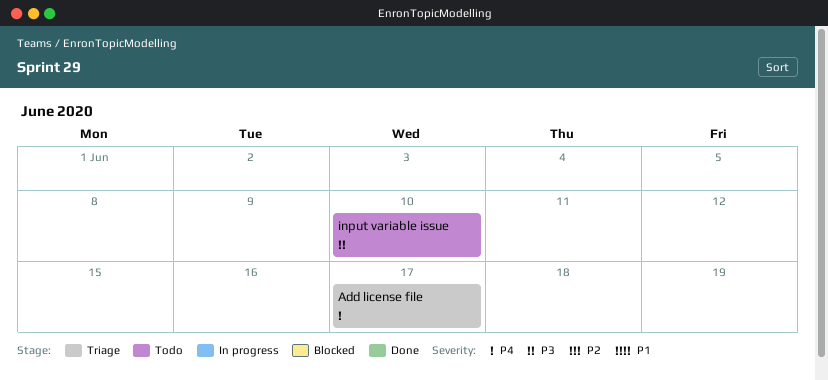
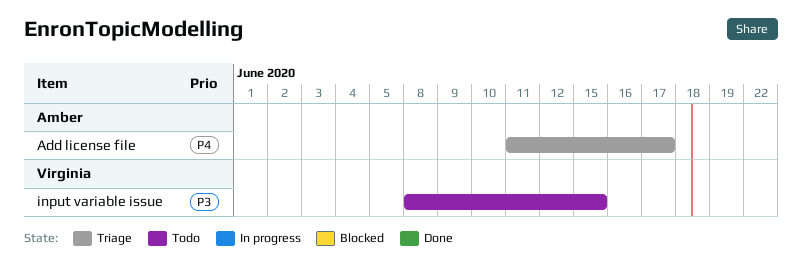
input variable issue, due: Jun 10 -> Jun 15

